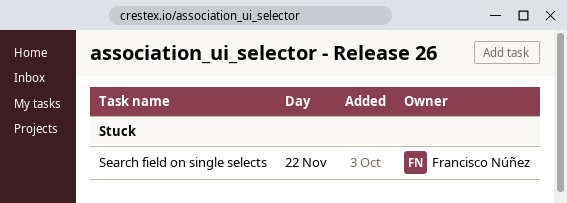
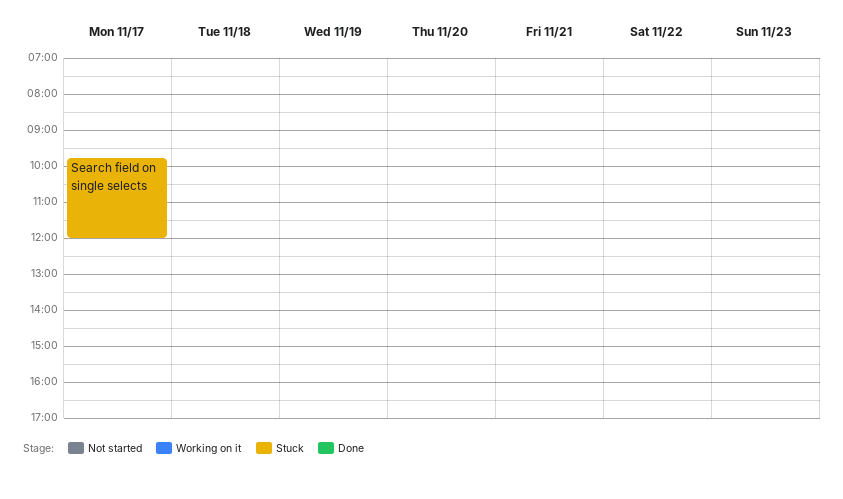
Search field on single selects, day: Nov 22 -> Nov 17

